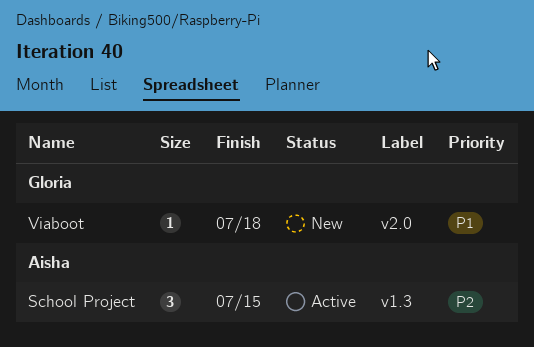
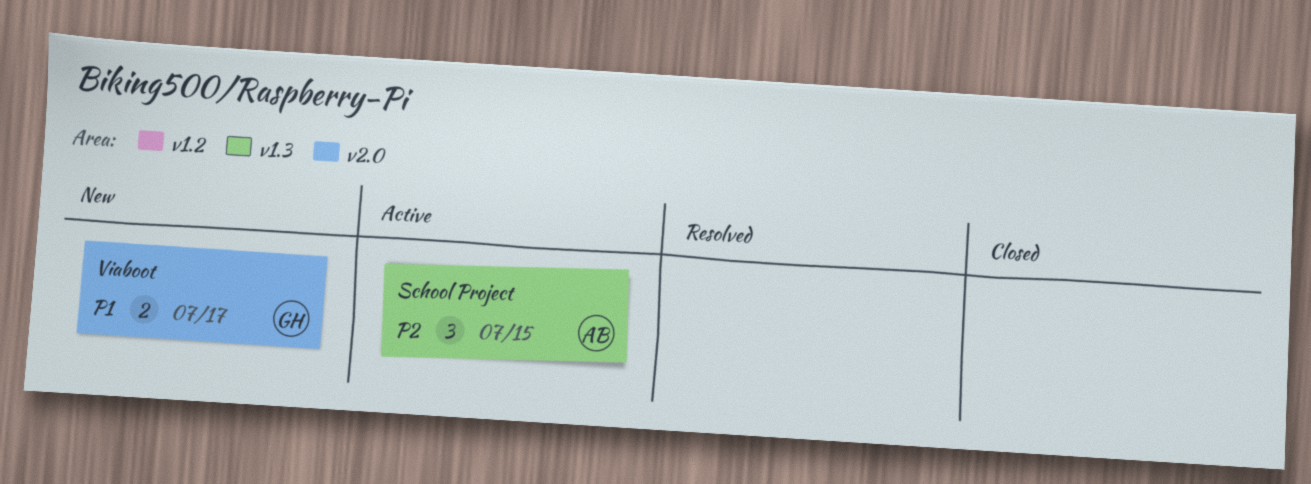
Viaboot, estimate: 1 -> 2
Viaboot, due: Jul 18 -> Jul 17

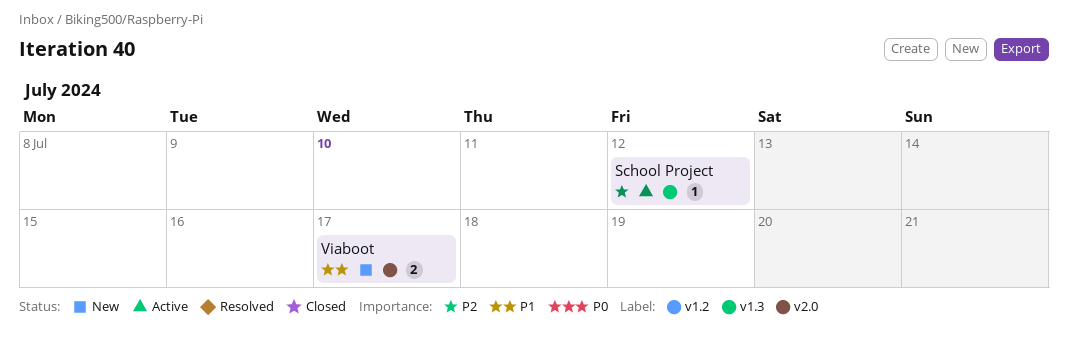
School Project, estimate: 3 -> 1
School Project, due: Jul 15 -> Jul 12

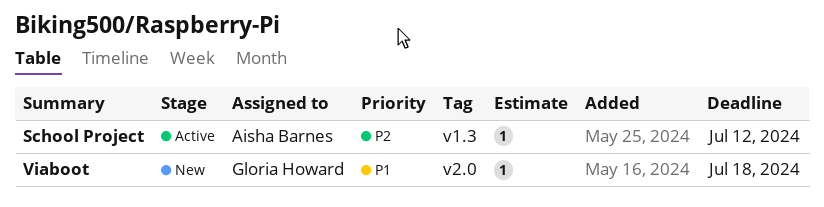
Viaboot, estimate: 2 -> 1
Viaboot, due: Jul 17 -> Jul 18

